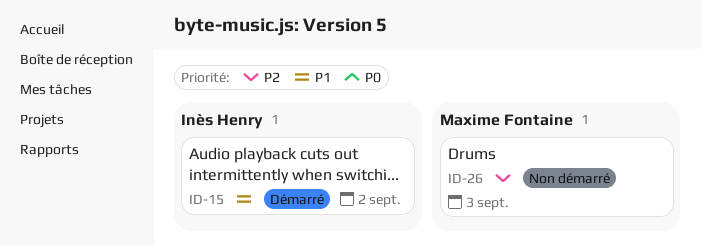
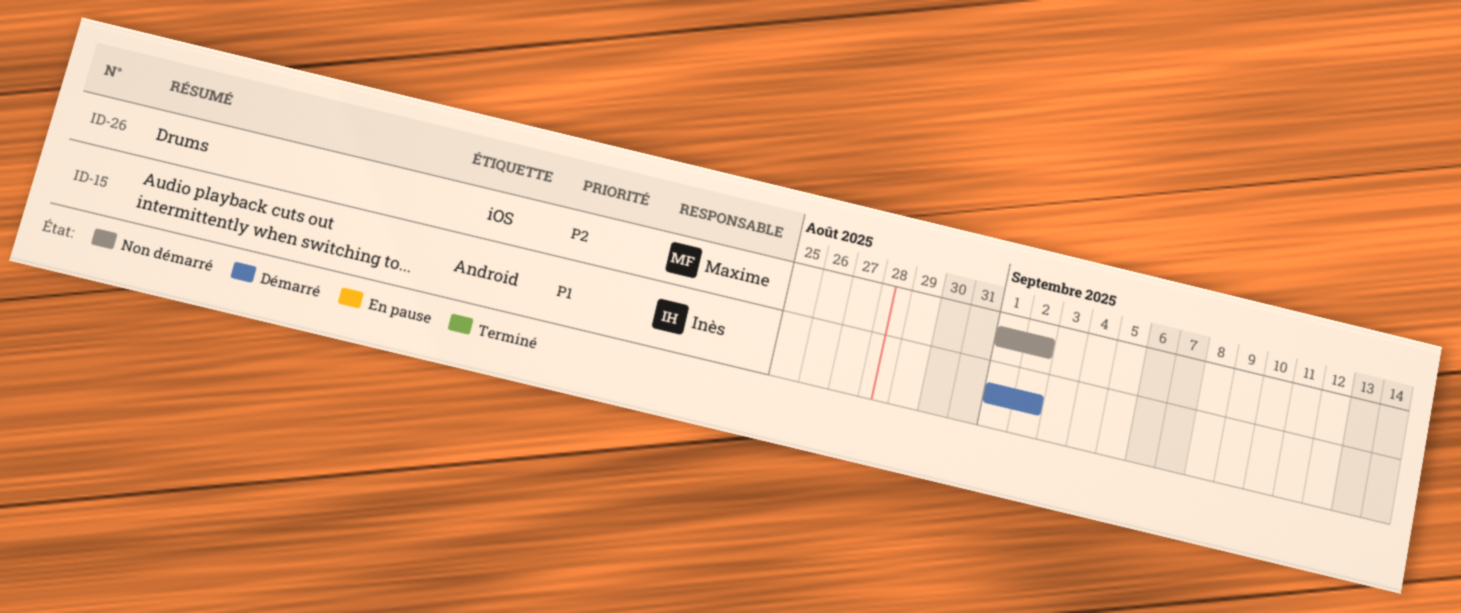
ID-26, due: Sep 3 -> Sep 2

